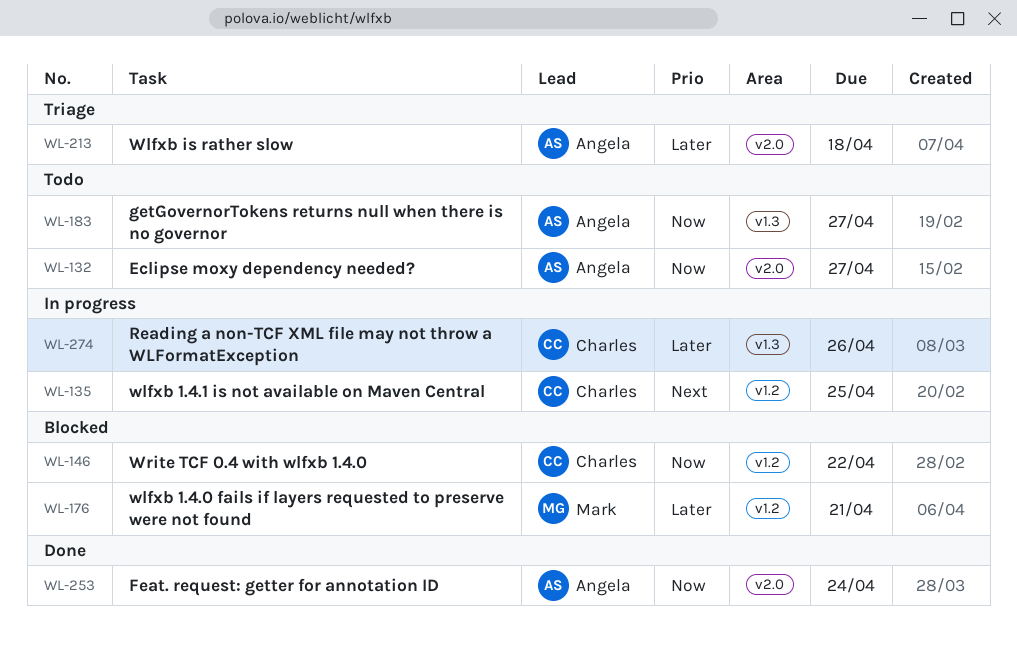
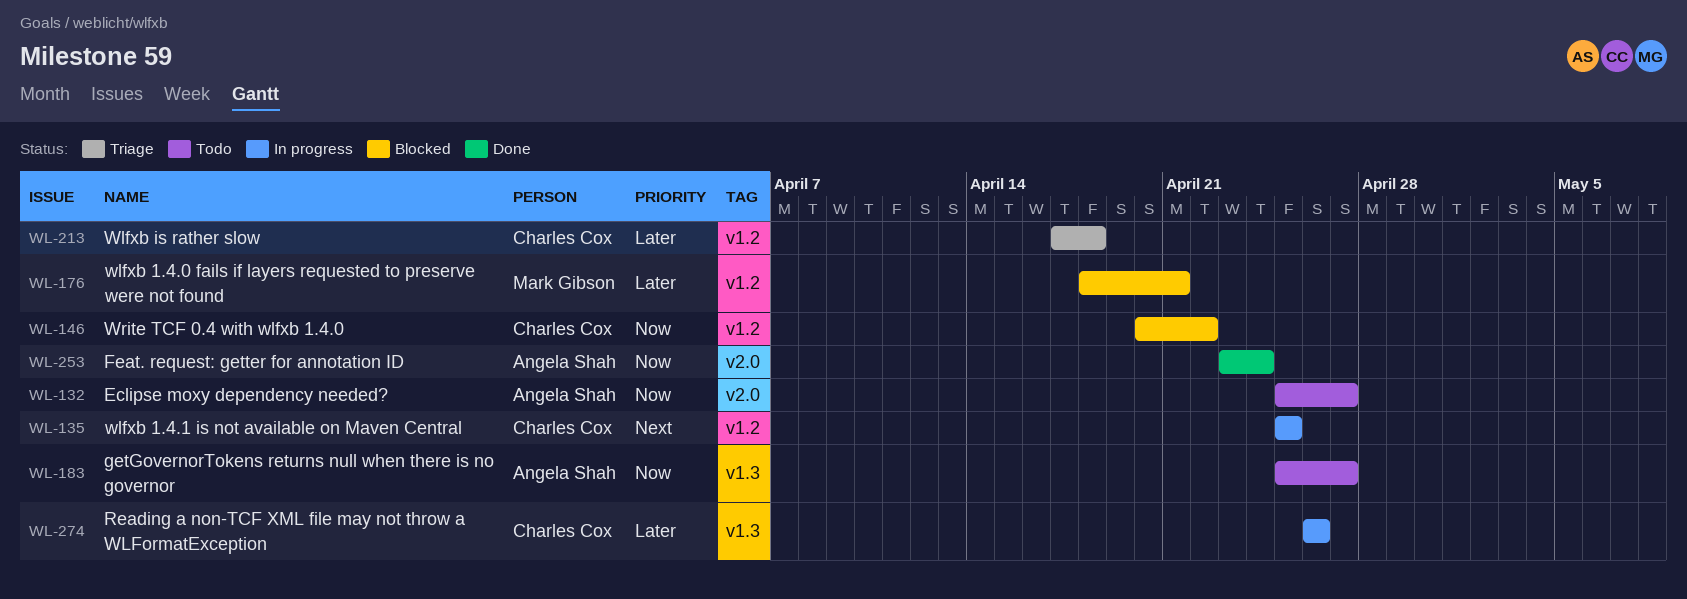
WL-213, owner: Angela Shah -> Charles Cox
WL-213, label: v2.0 -> v1.2

